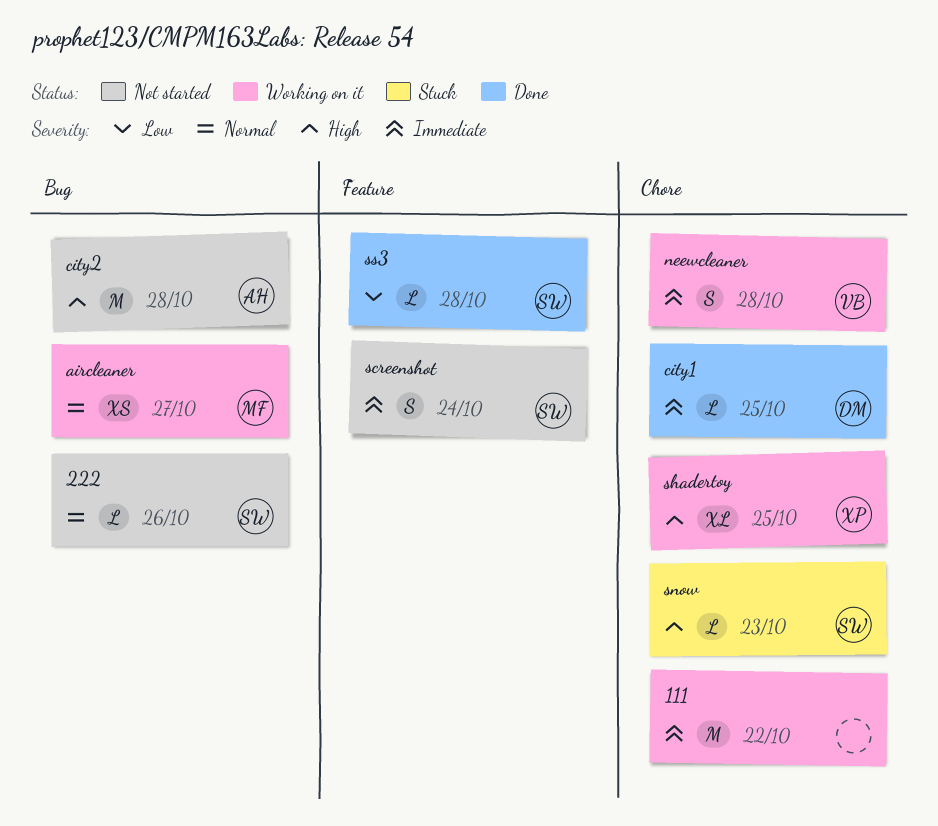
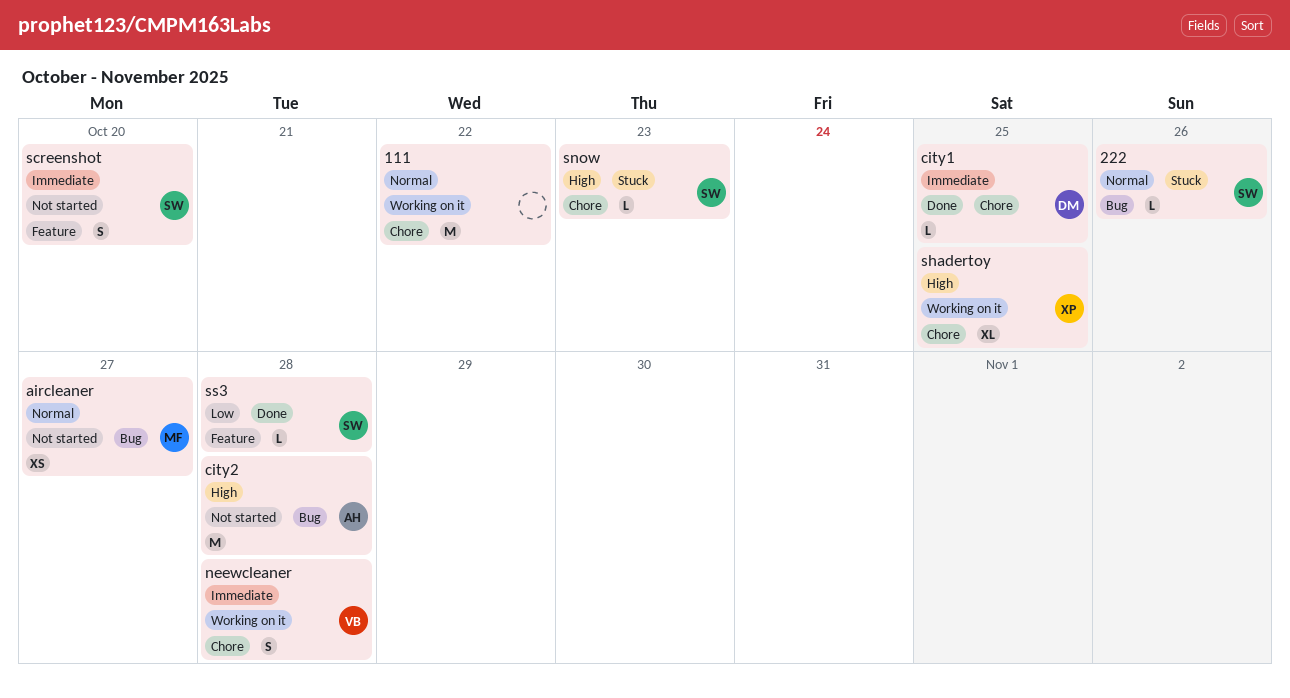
111, priority: Immediate -> Normal
222, status: Not started -> Stuck
aircleaner, status: Working on it -> Not started
screenshot, due: Oct 24 -> Oct 20

